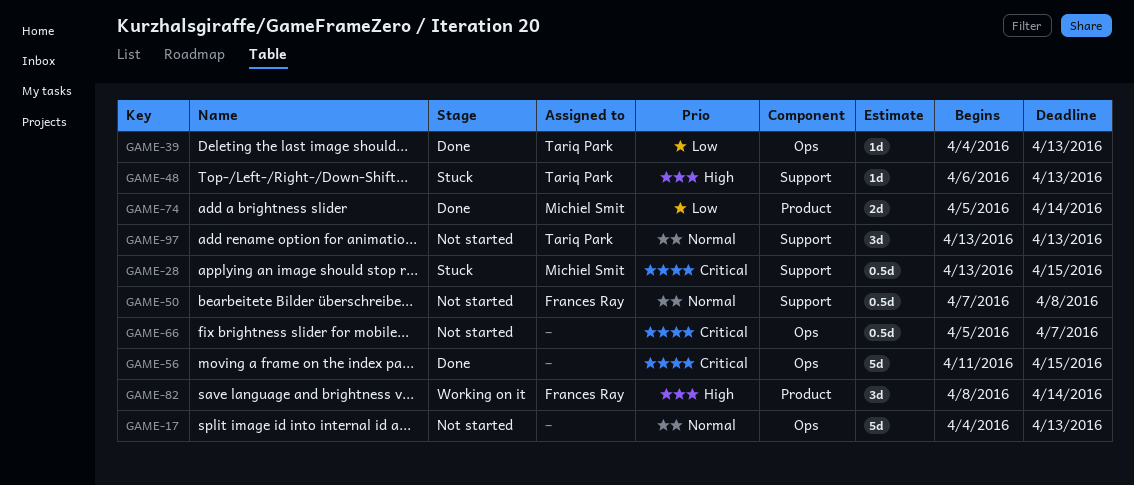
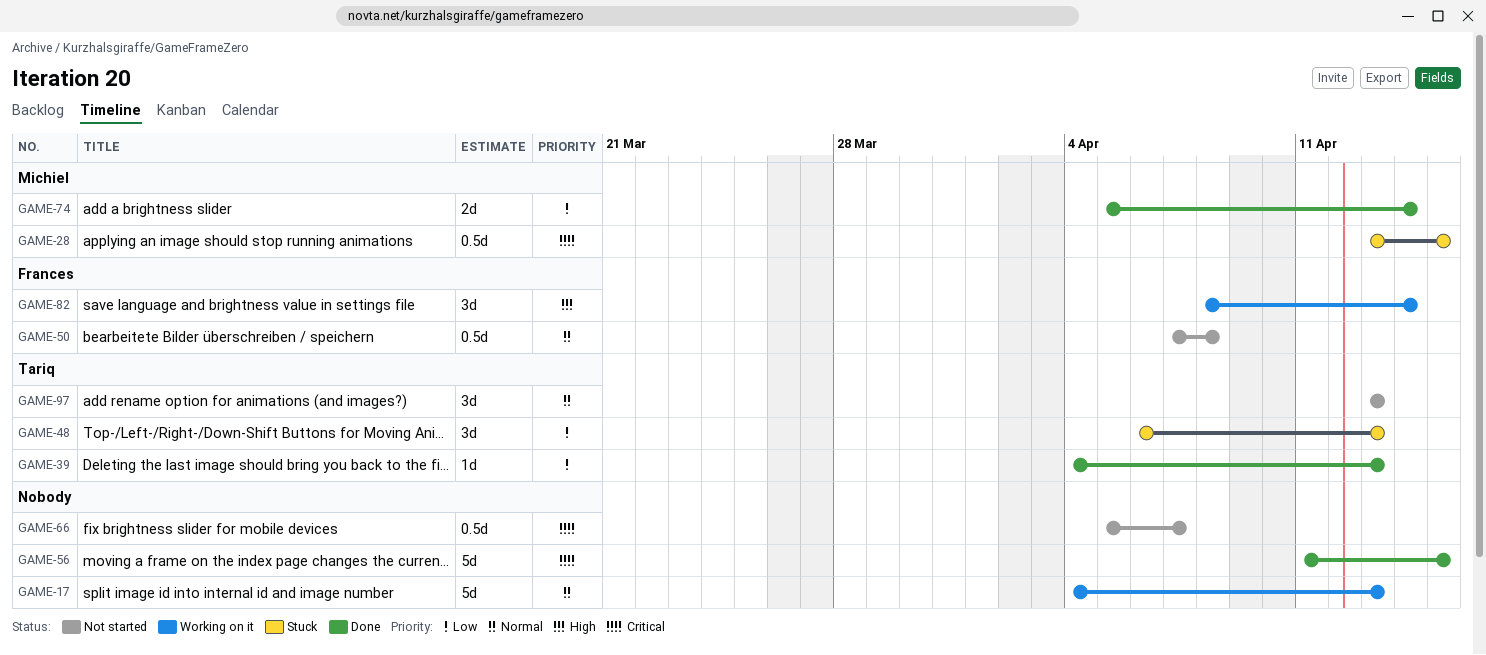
GAME-17, status: Not started -> Working on it
GAME-48, priority: High -> Low
GAME-48, estimate: 1d -> 3d

